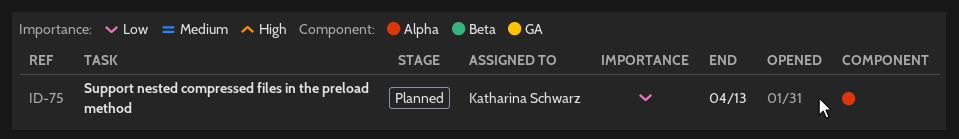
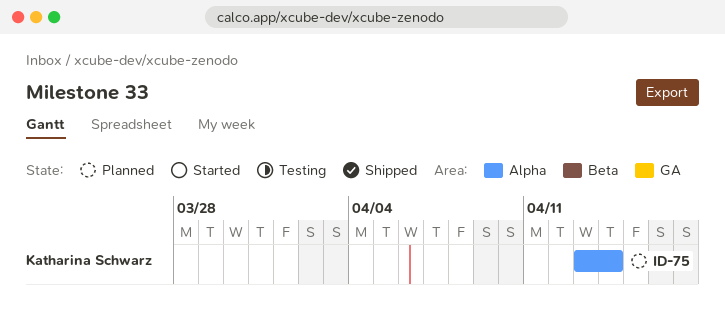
ID-75, due: Apr 13 -> Apr 14

